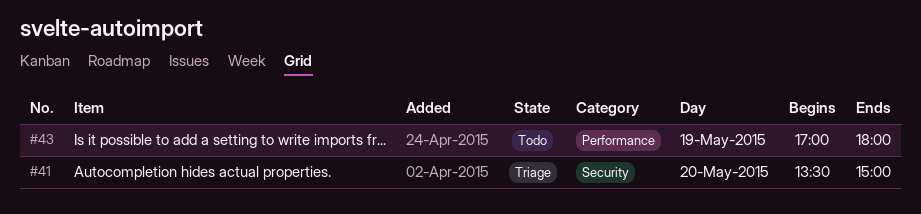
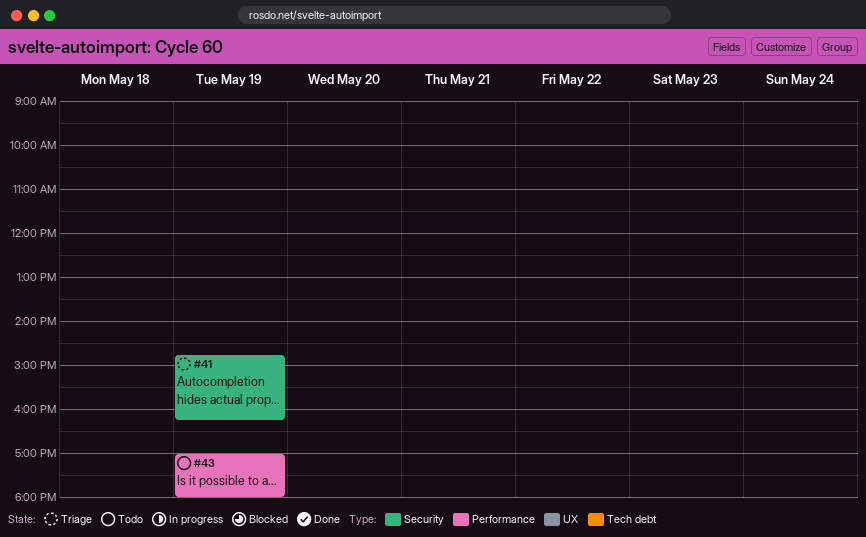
#41, day: May 20 -> May 19
#41, begins: 13:30 -> 14:45
#41, ends: 15:00 -> 16:15

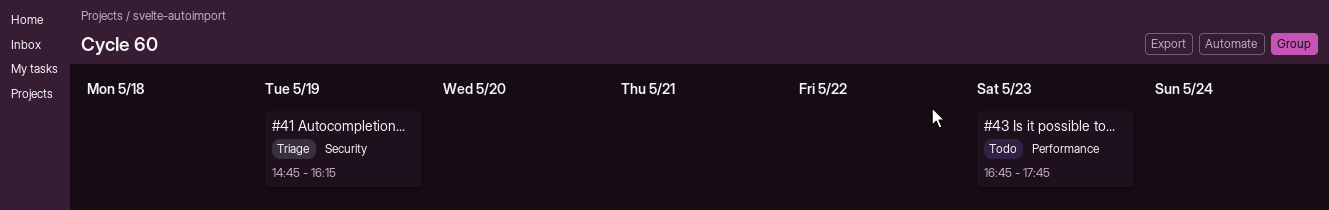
#43, day: May 19 -> May 23
#43, begins: 17:00 -> 16:45
#43, ends: 18:00 -> 17:45

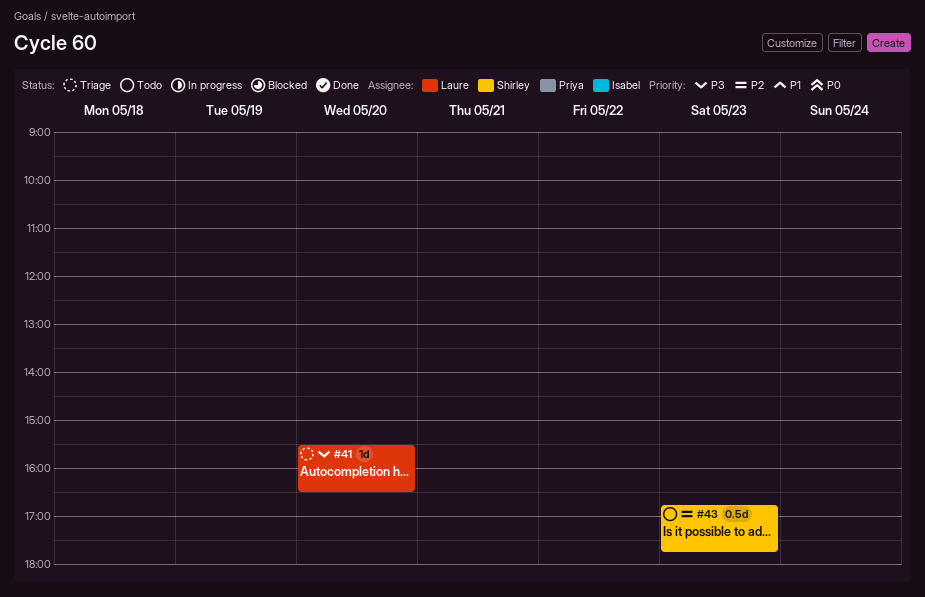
#41, day: May 19 -> May 20
#41, begins: 14:45 -> 15:30
#41, ends: 16:15 -> 16:30

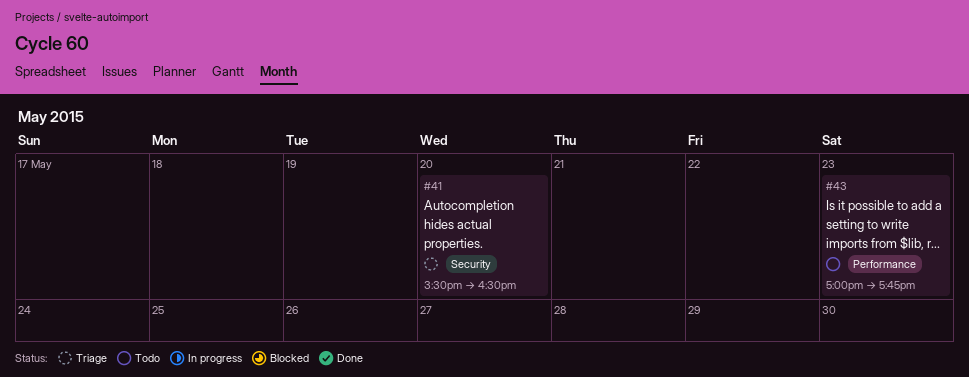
#43, begins: 16:45 -> 17:00

